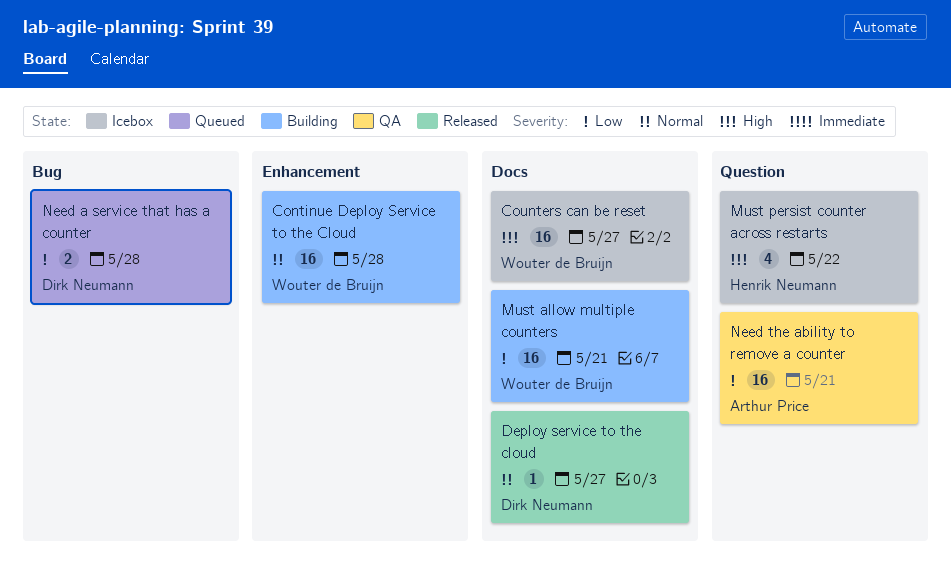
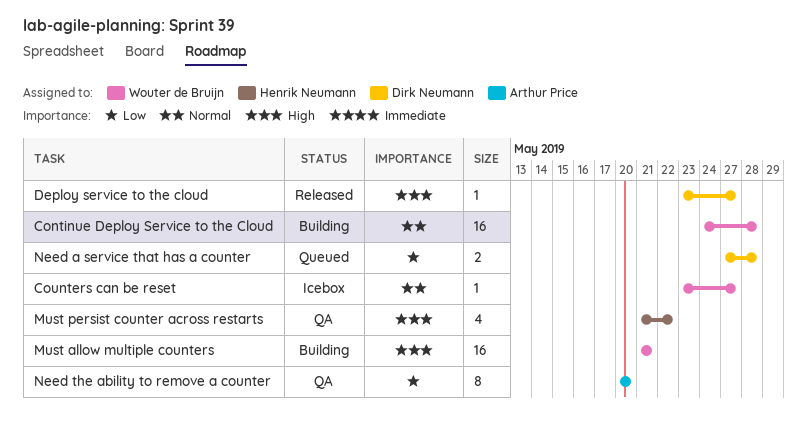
Counters can be reset, priority: High -> Normal
Counters can be reset, estimate: 16 -> 1
Deploy service to the cloud, priority: Normal -> High
Must allow multiple counters, priority: Low -> High
Must persist counter across restarts, status: Icebox -> QA
Need the ability to remove a counter, estimate: 16 -> 8
Need the ability to remove a counter, due: May 21 -> May 20

